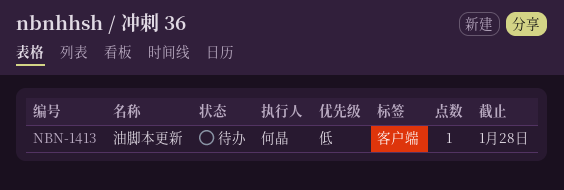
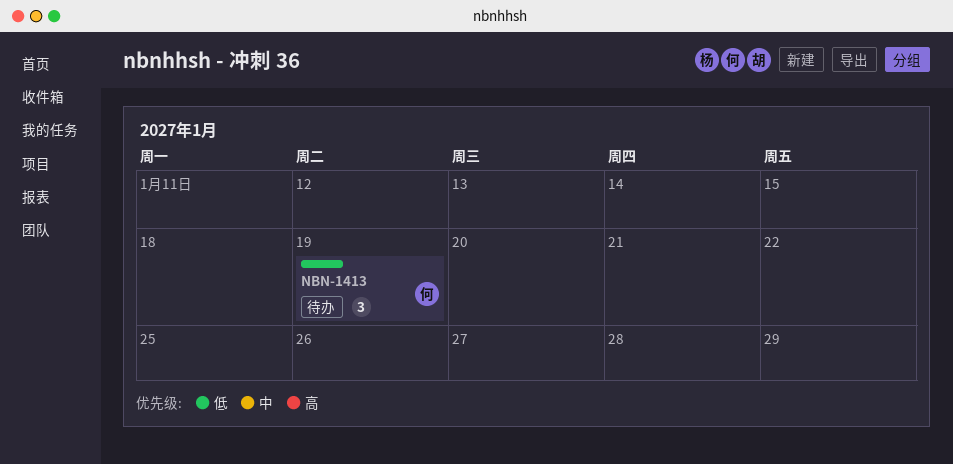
NBN-1413, estimate: 1 -> 3
NBN-1413, due: Jan 28 -> Jan 19

